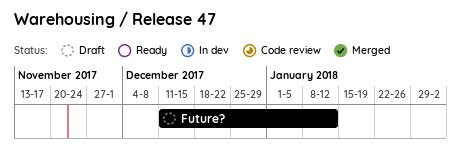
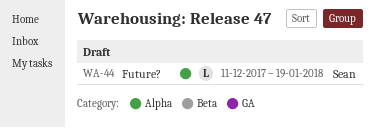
Future?, due: Jan 12 -> Jan 19

